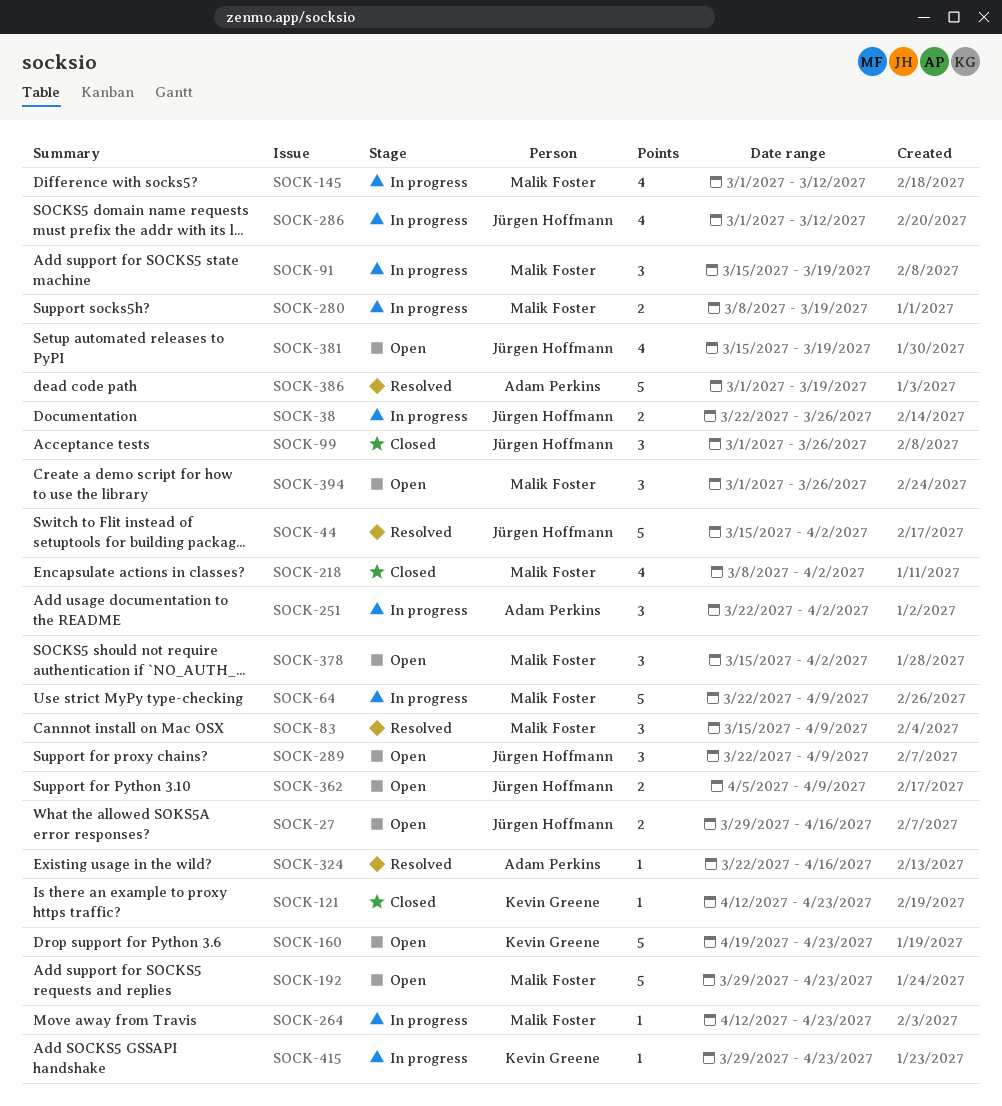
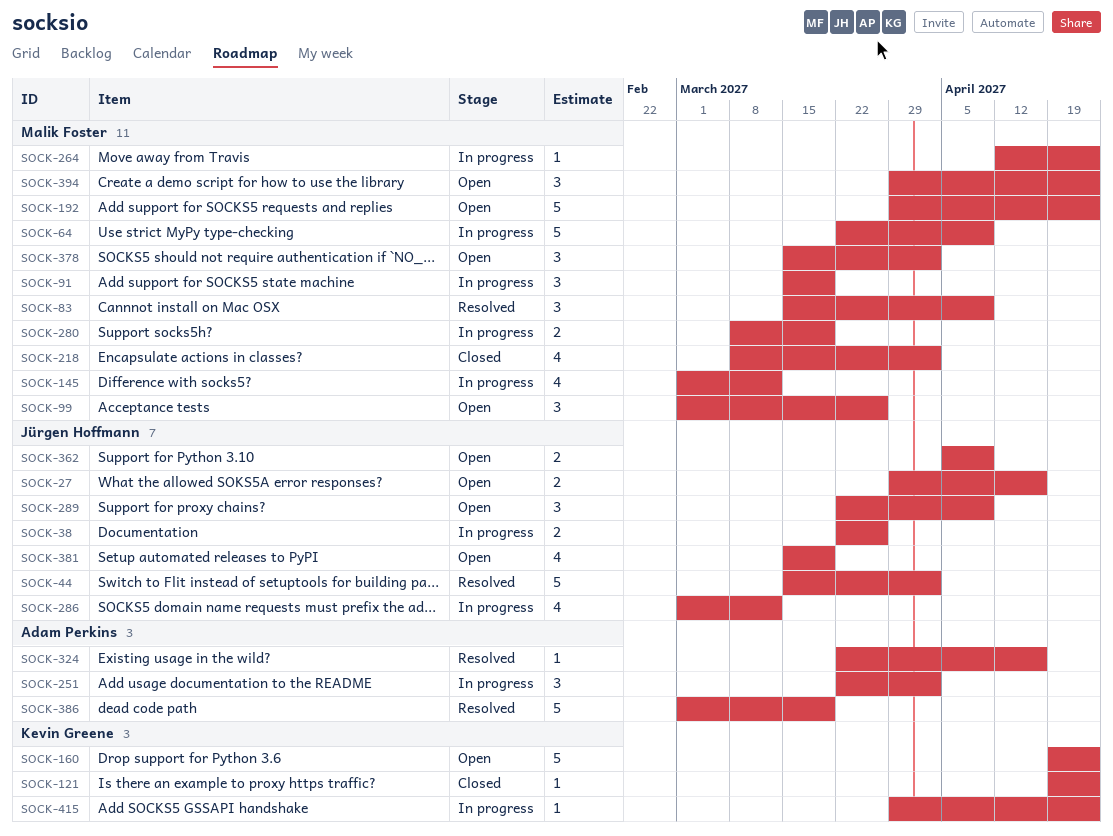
SOCK-99, status: Closed -> Open
SOCK-99, owner: Jürgen Hoffmann -> Malik Foster
SOCK-121, start: Apr 12 -> Apr 19
SOCK-394, start: Mar 1 -> Mar 29
SOCK-394, due: Mar 26 -> Apr 23

